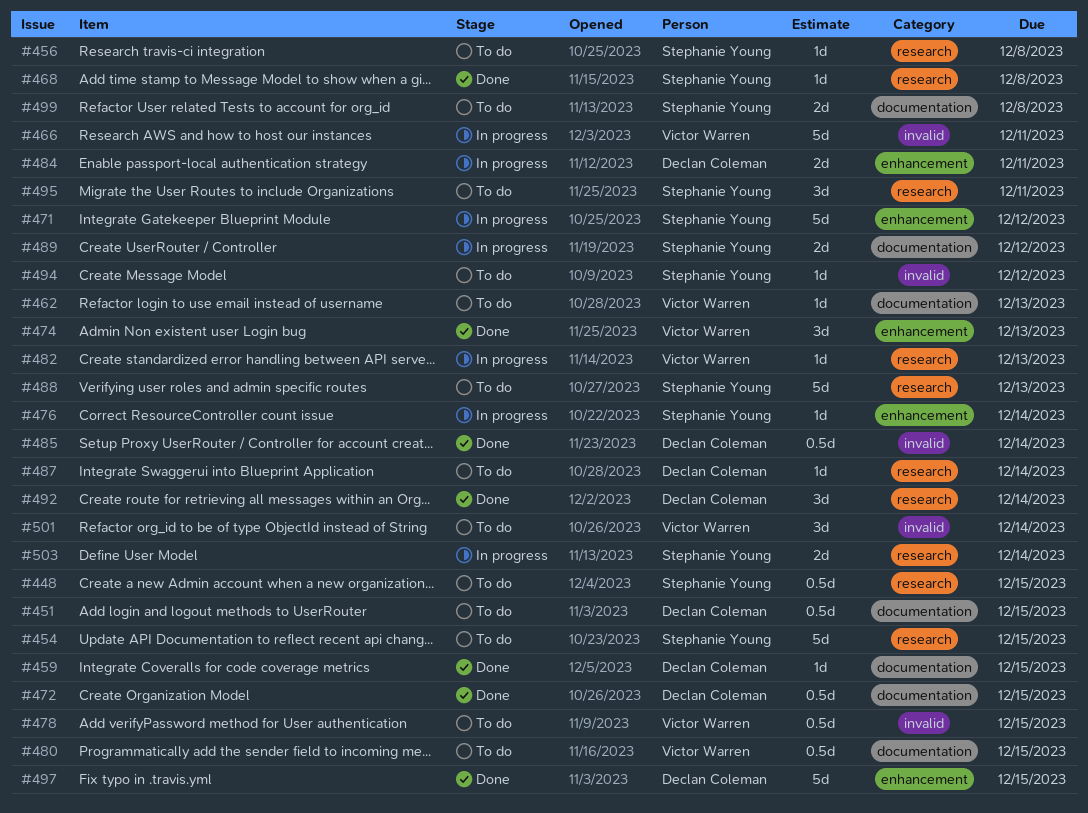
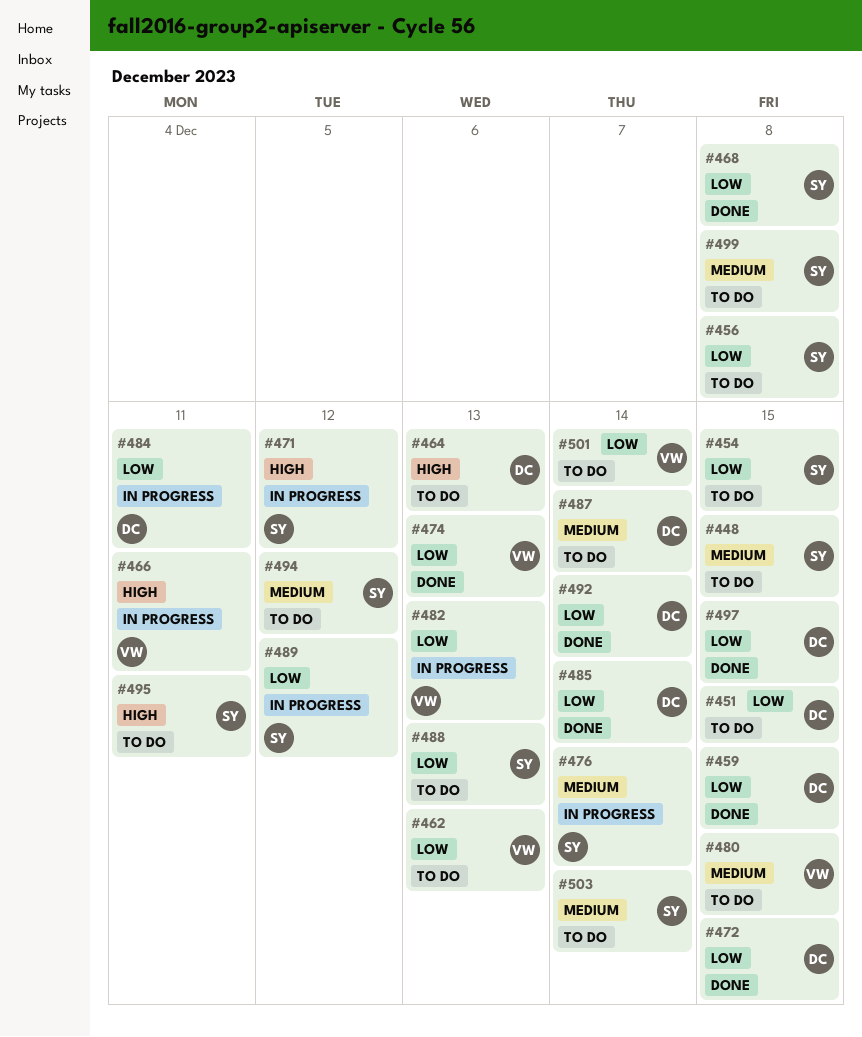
#464: none -> present
#478: present -> none
#503, status: In progress -> To do

